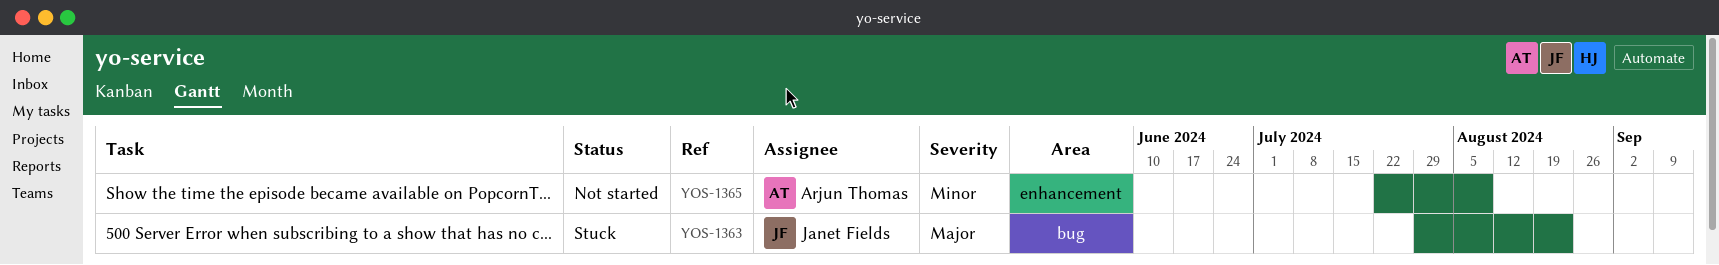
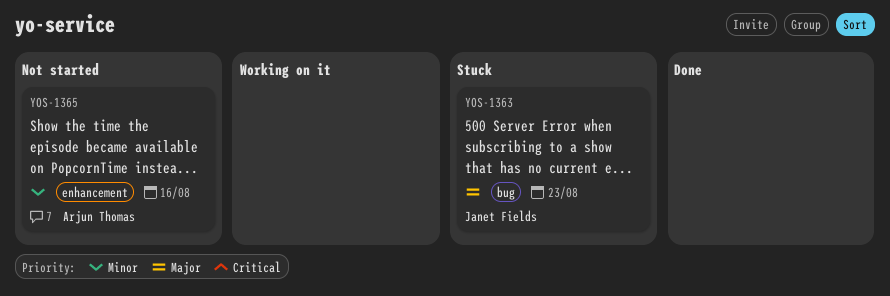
YOS-1365, due: Aug 9 -> Aug 16

